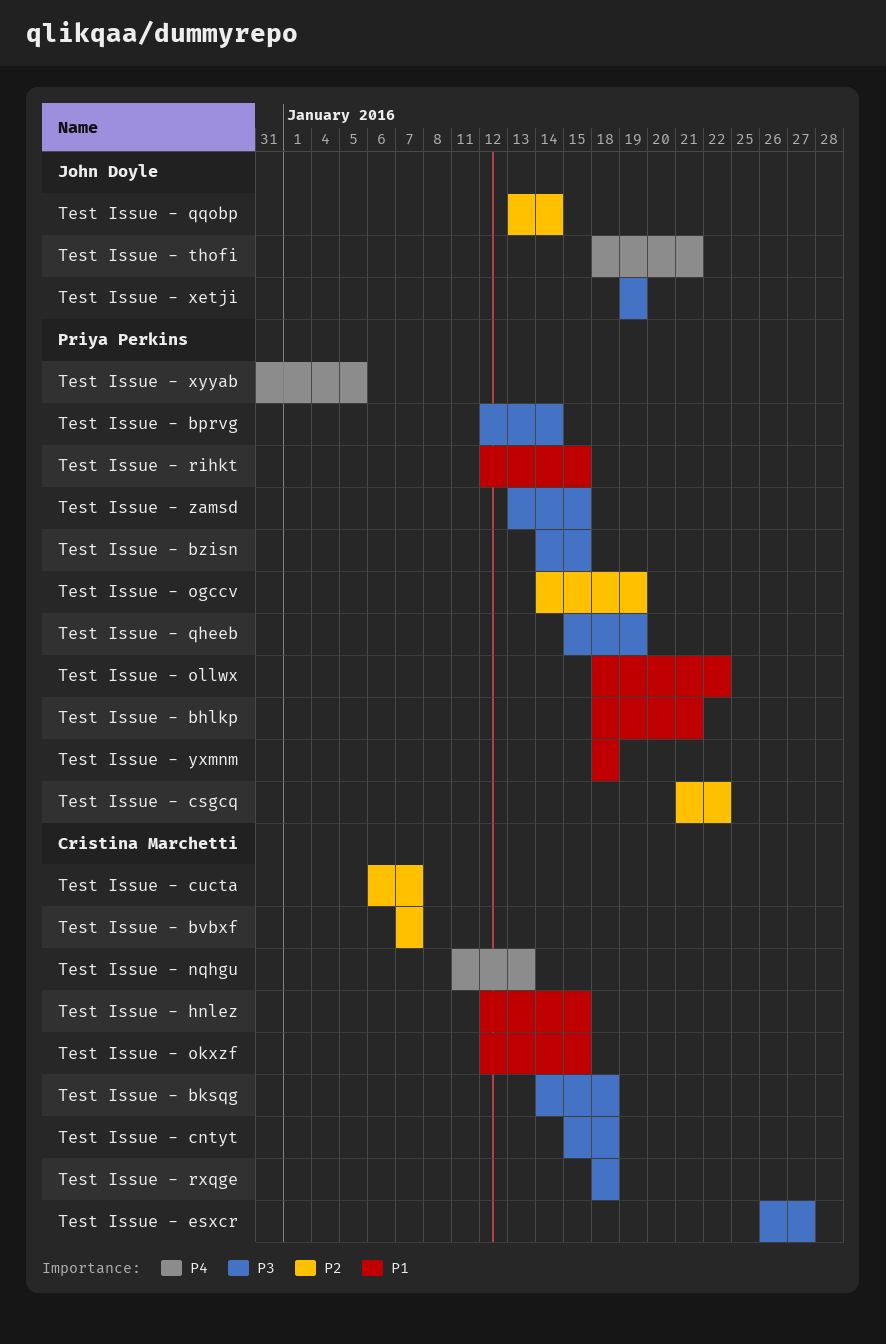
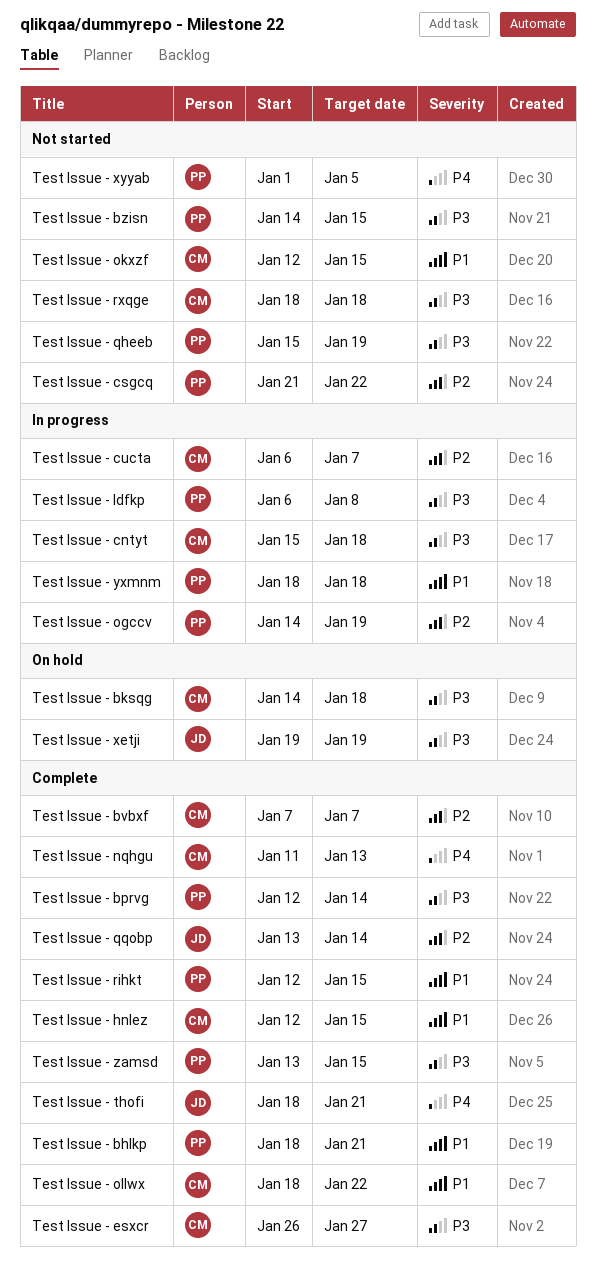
Test Issue - ldfkp: none -> present
Test Issue - ollwx, owner: Priya Perkins -> Cristina Marchetti
Test Issue - xyyab, start: Dec 31 -> Jan 1

